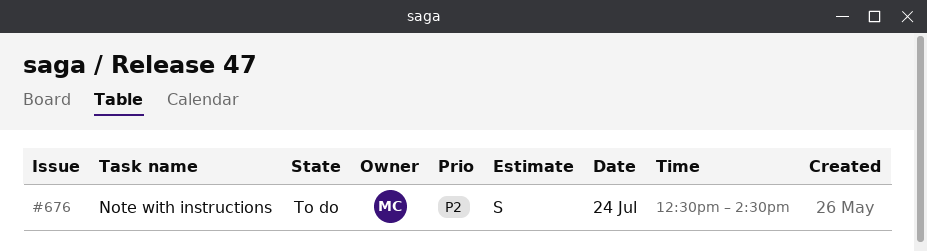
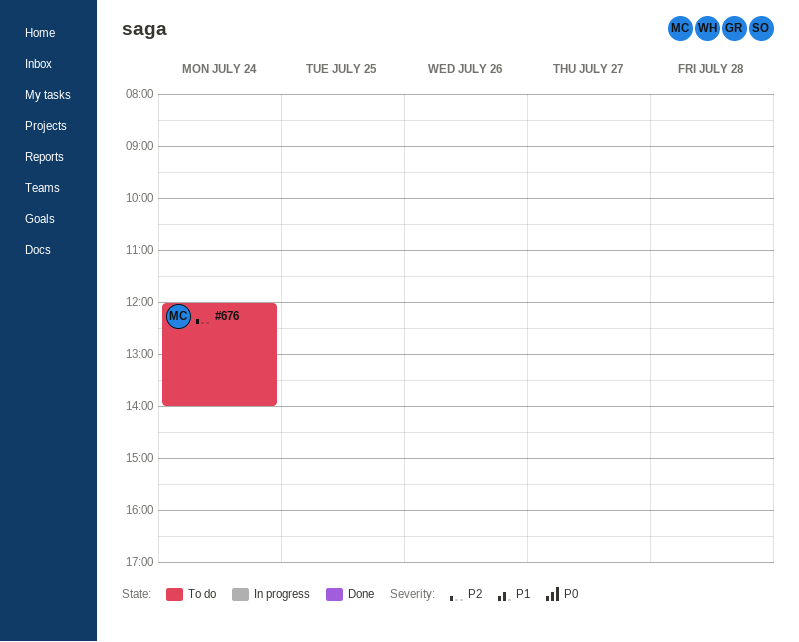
#676, begins: 12:30 -> 12:00
#676, ends: 14:30 -> 14:00

